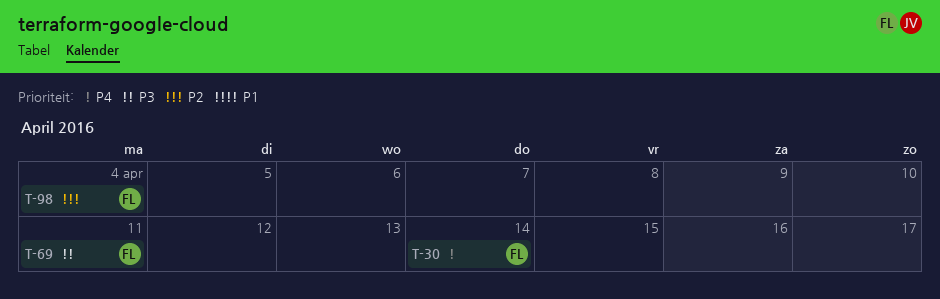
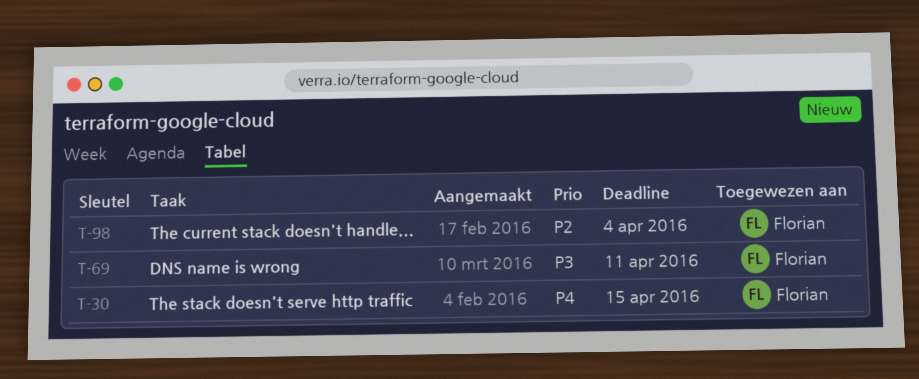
T-30, due: Apr 14 -> Apr 15

